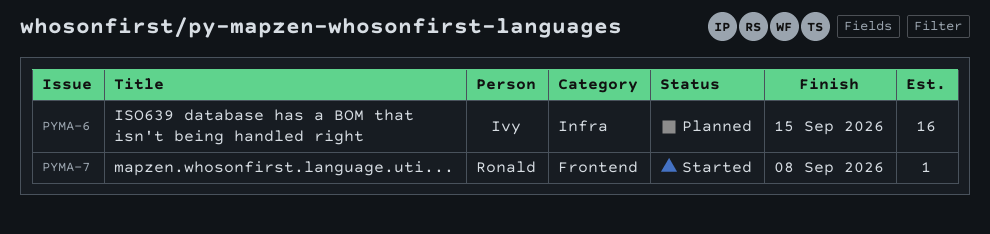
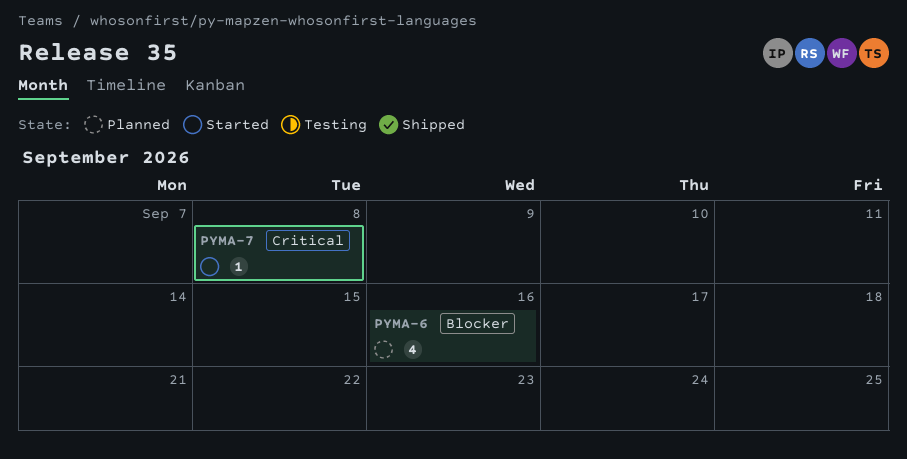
PYMA-6, estimate: 16 -> 4
PYMA-6, due: Sep 15 -> Sep 16

